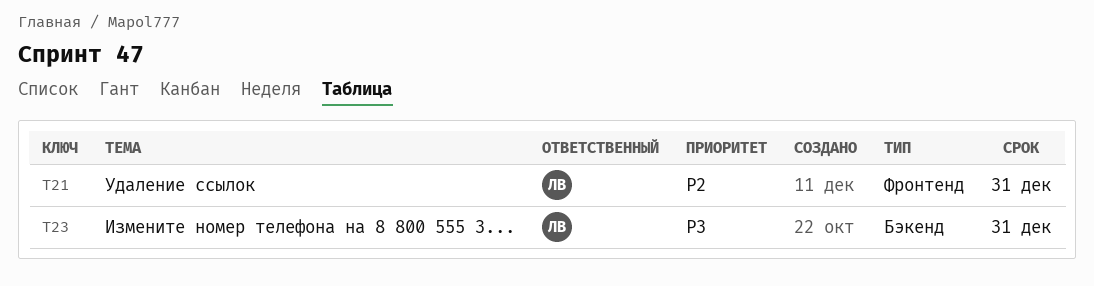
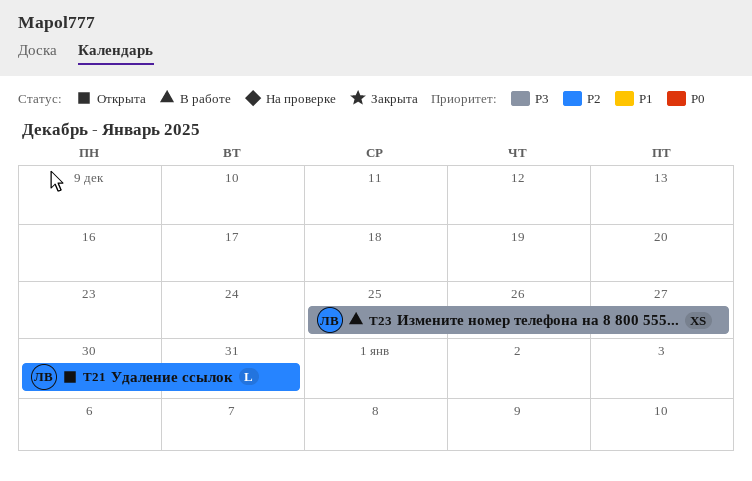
T23, due: Dec 31 -> Dec 27

